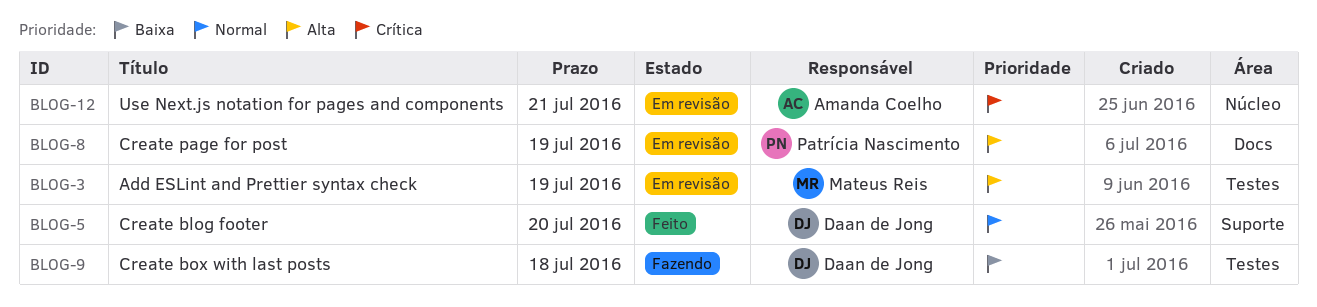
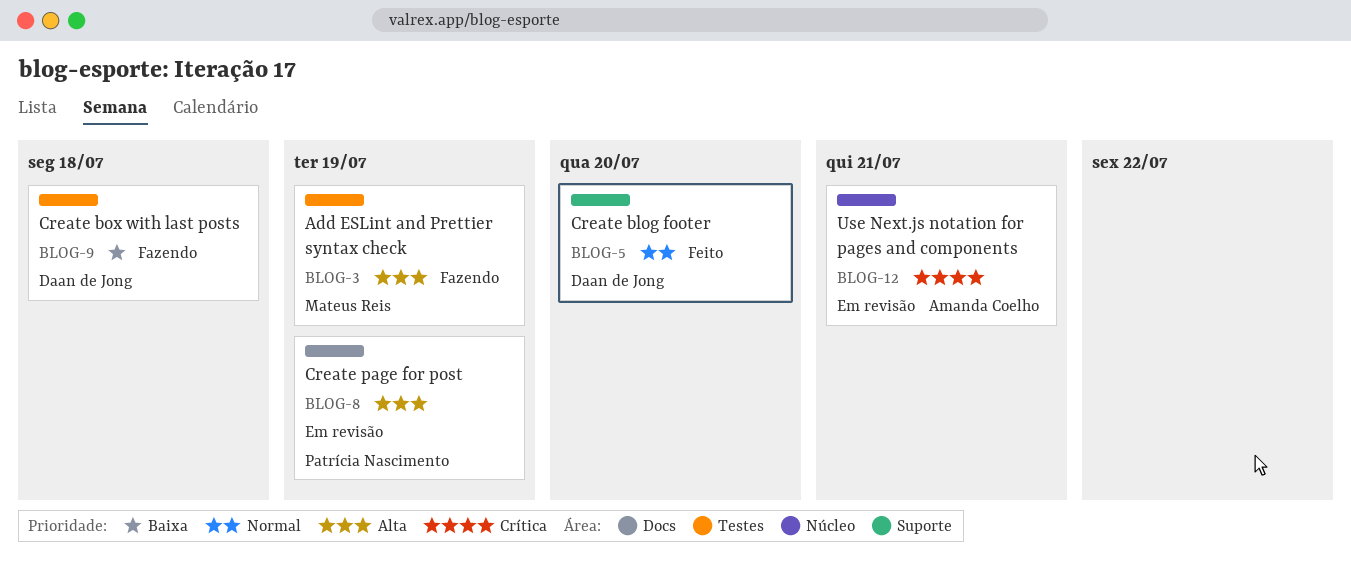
BLOG-3, status: Em revisão -> Fazendo

